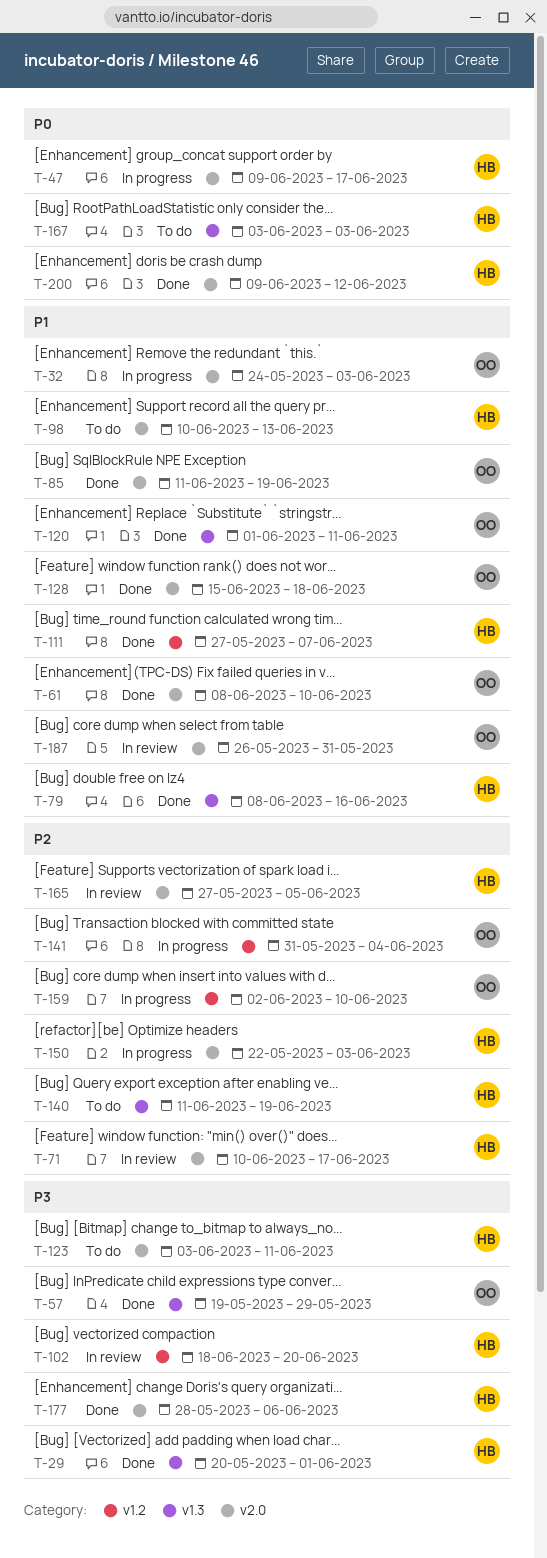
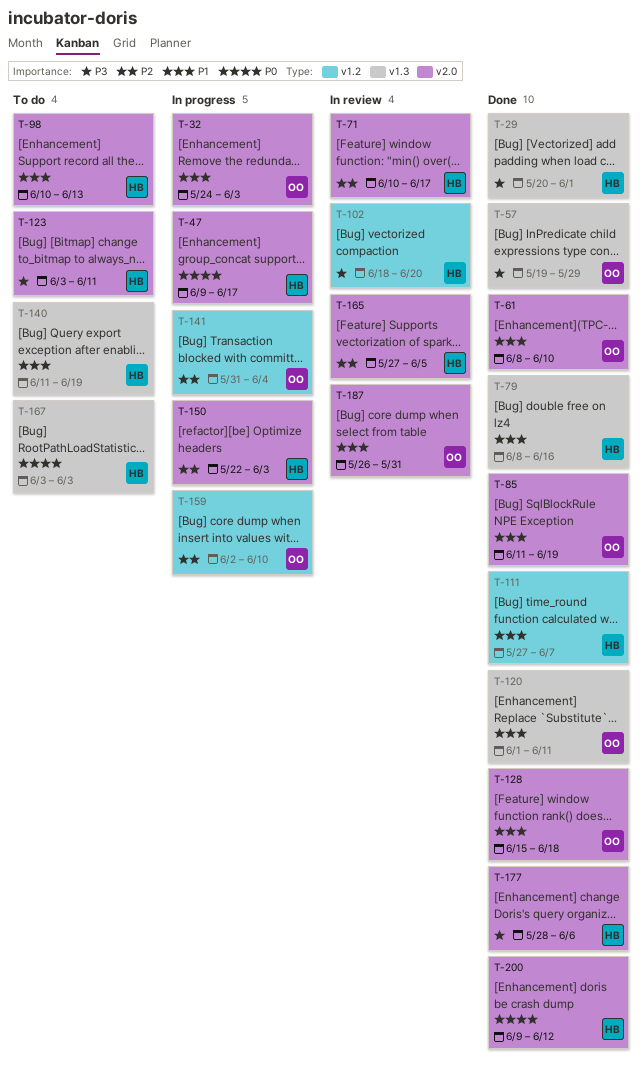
T-140, priority: P2 -> P1

